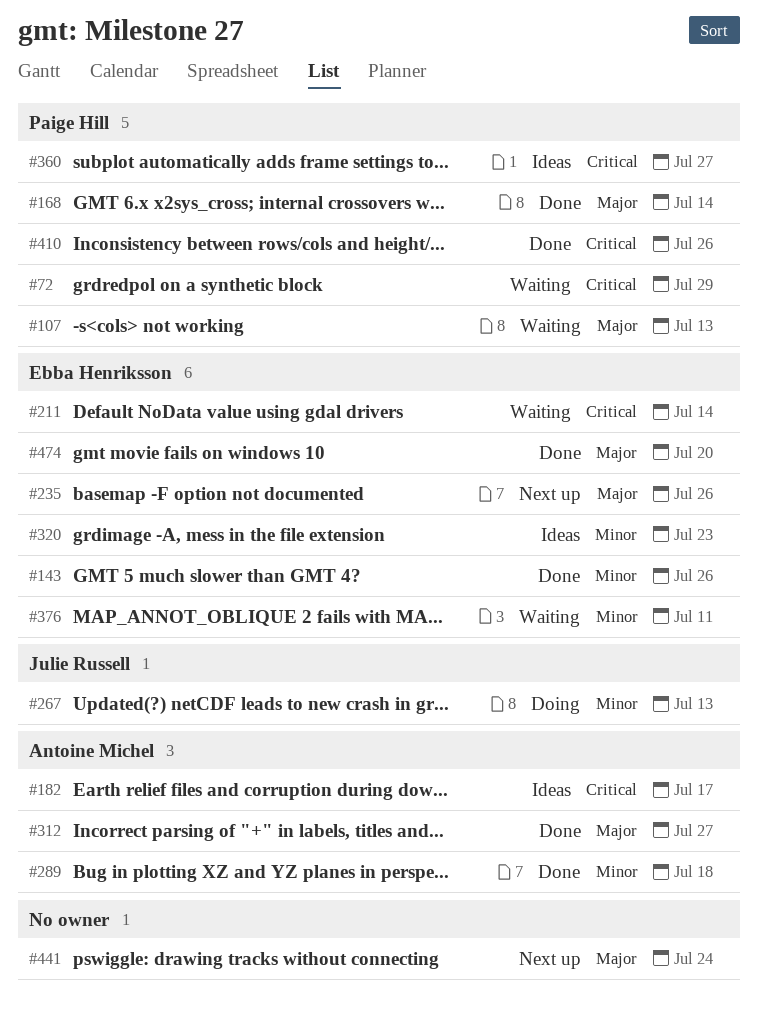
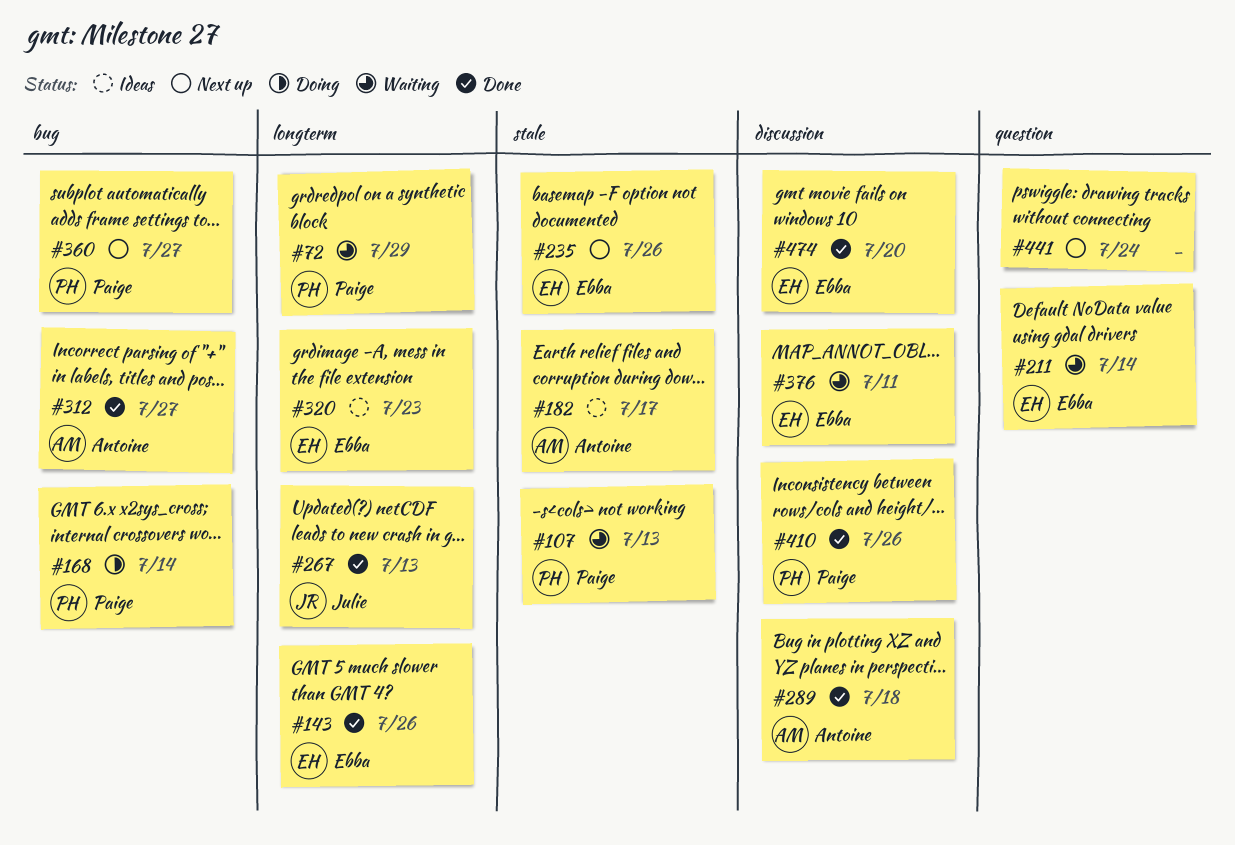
#168, status: Done -> Doing
#267, status: Doing -> Done
#360, status: Ideas -> Next up

